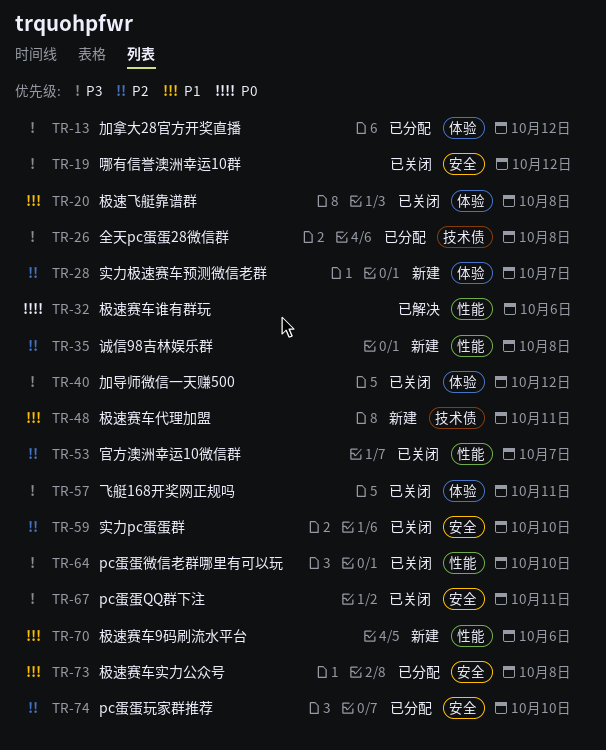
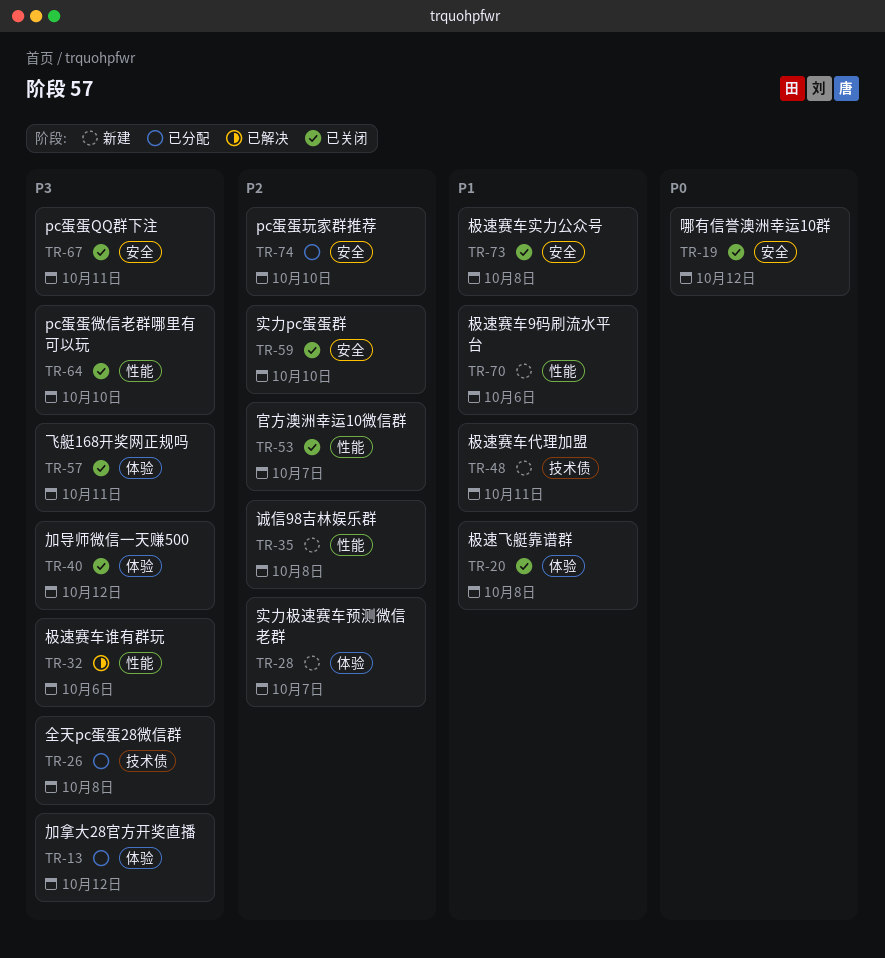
TR-19, priority: P3 -> P0
TR-32, priority: P0 -> P3
TR-73, status: 已分配 -> 已关闭

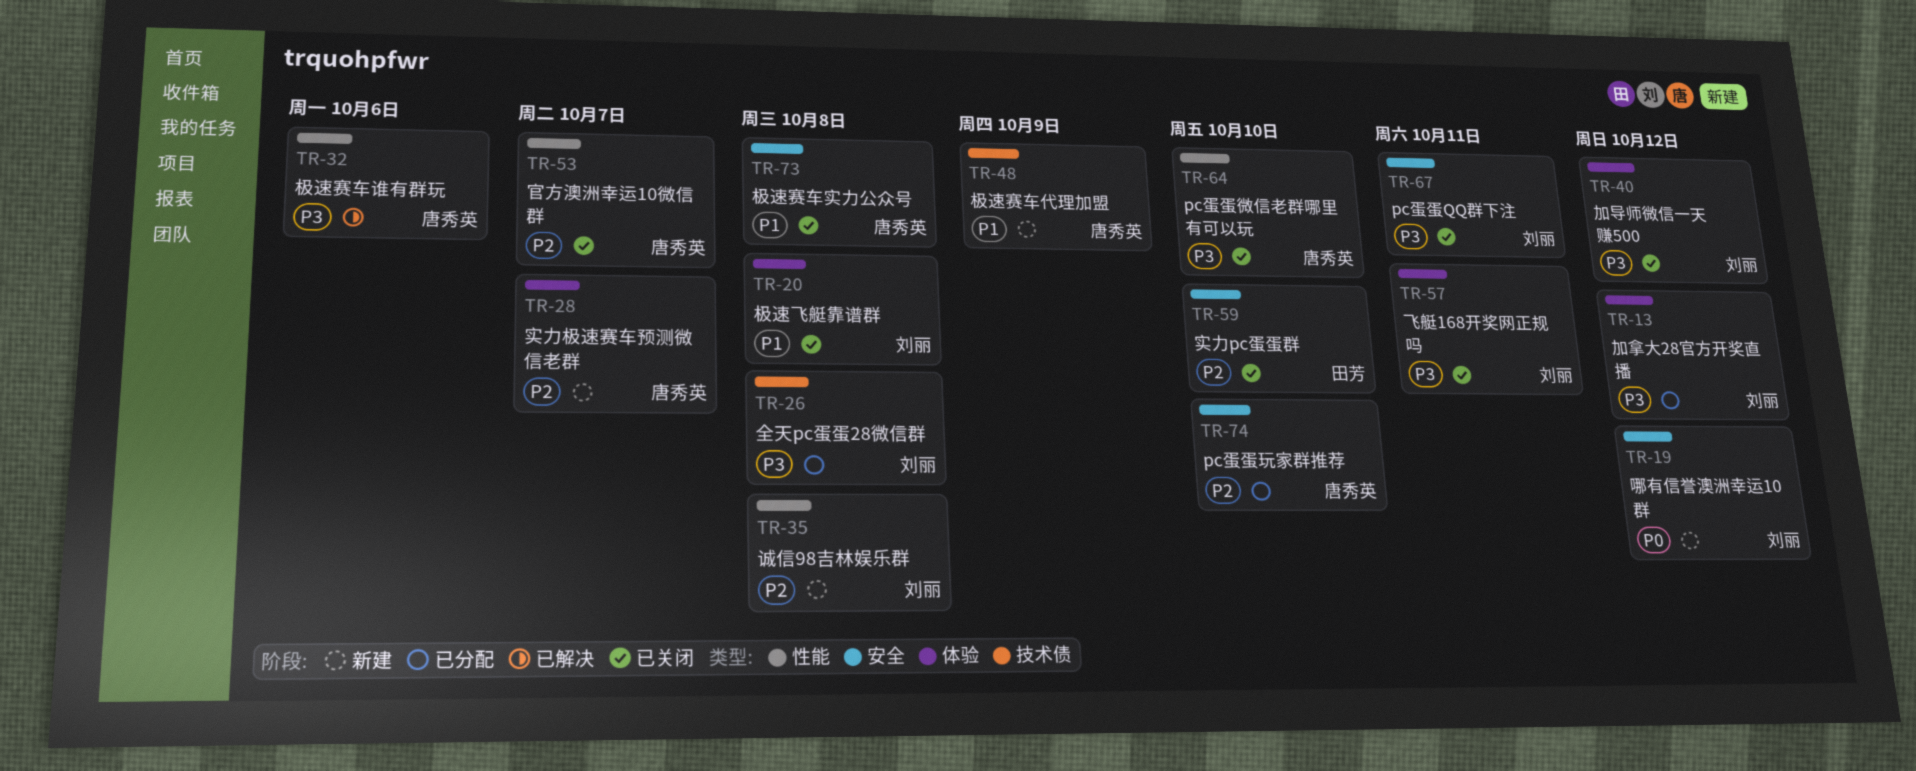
TR-19, status: 已关闭 -> 新建
TR-48, due: Oct 11 -> Oct 9
TR-70: present -> none

